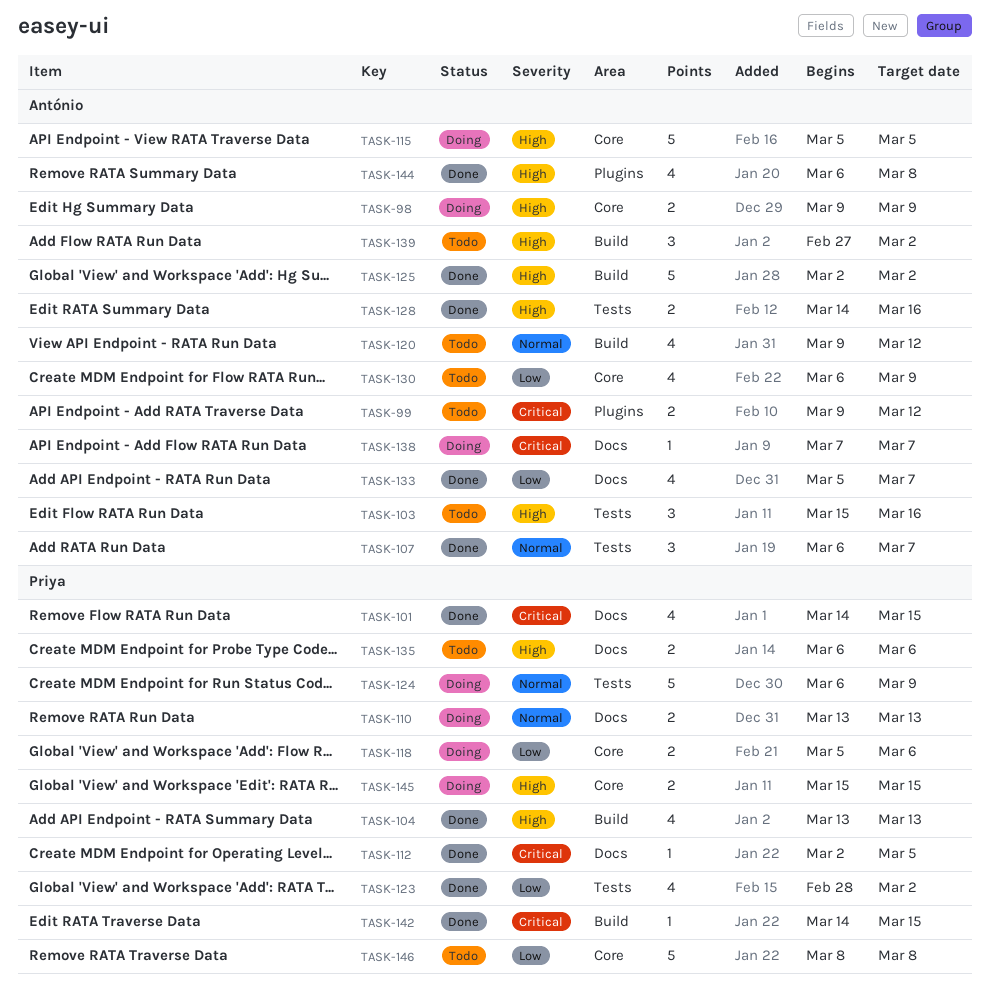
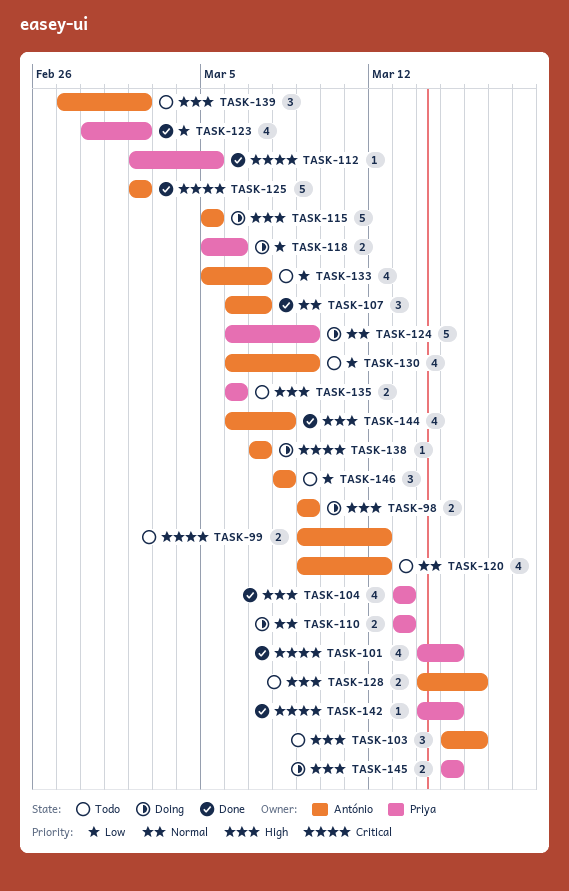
TASK-125, priority: High -> Critical
TASK-128, status: Done -> Todo
TASK-133, status: Done -> Todo
TASK-146, owner: Priya -> António
TASK-146, estimate: 5 -> 3

